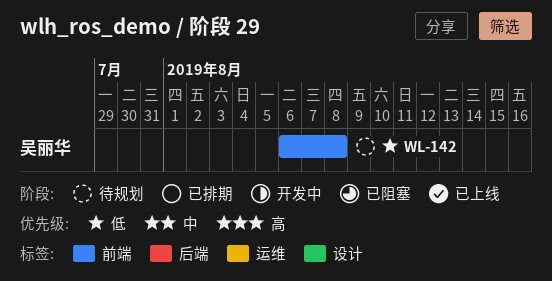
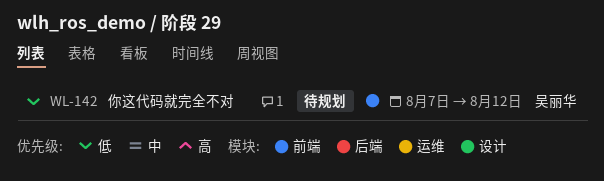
WL-142, start: Aug 6 -> Aug 7
WL-142, due: Aug 8 -> Aug 12

